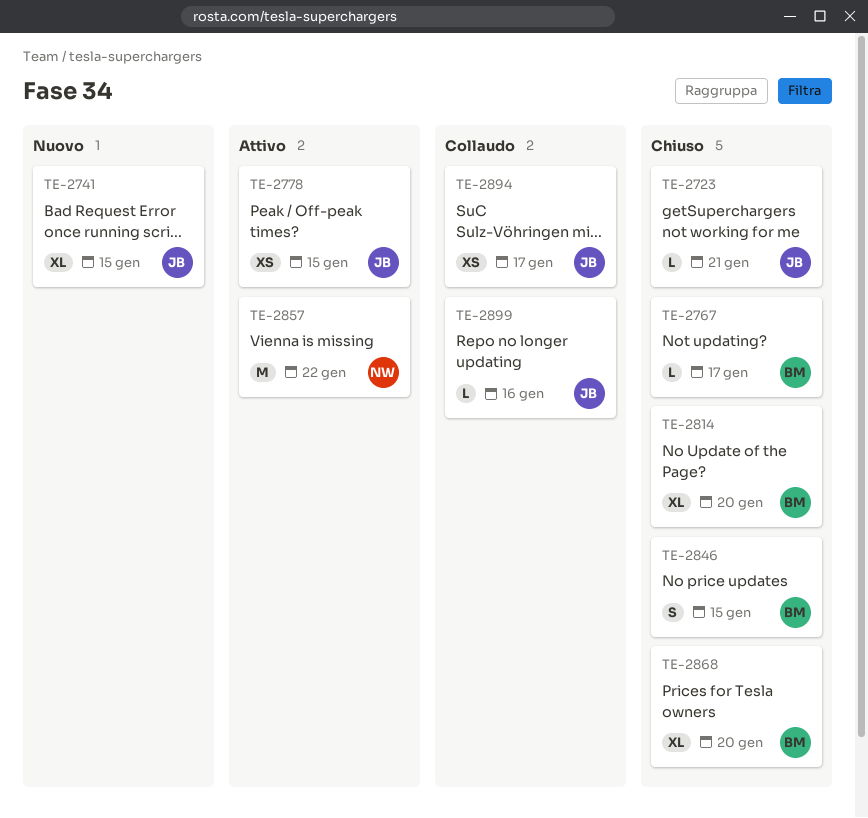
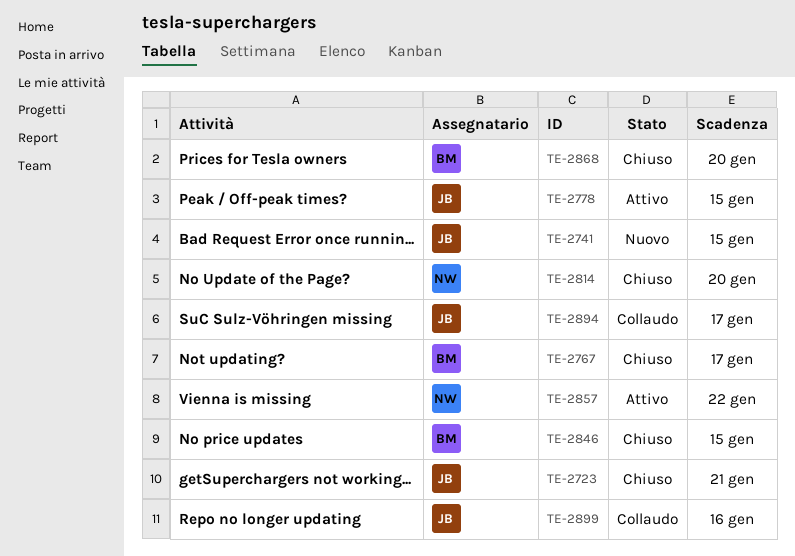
TE-2814, owner: BM -> NW

